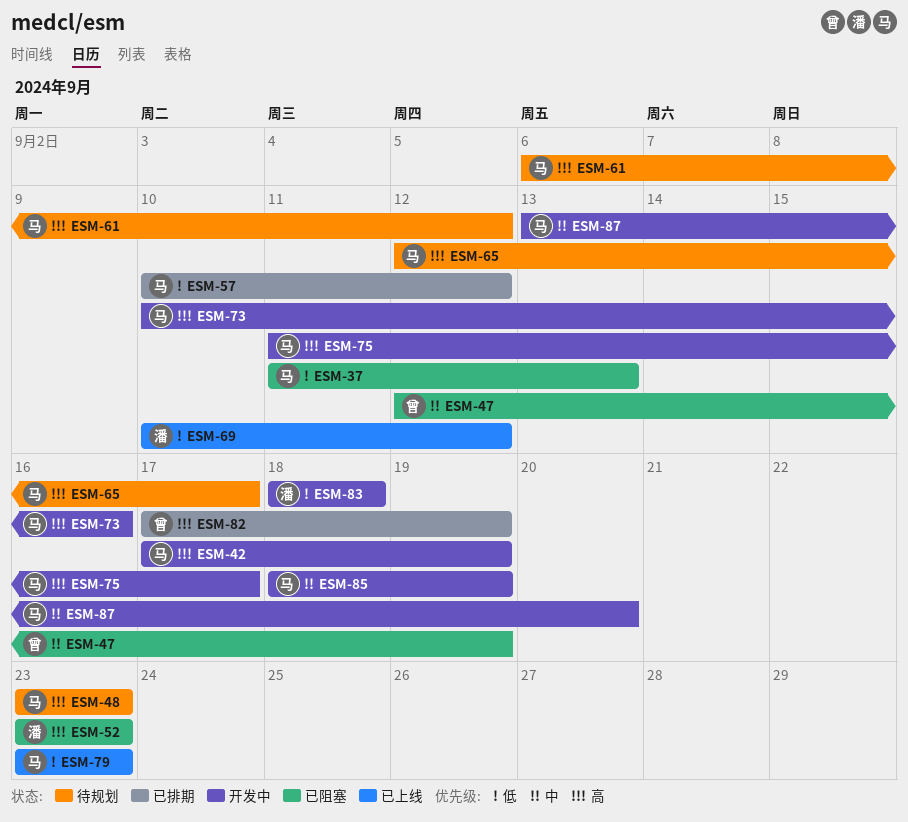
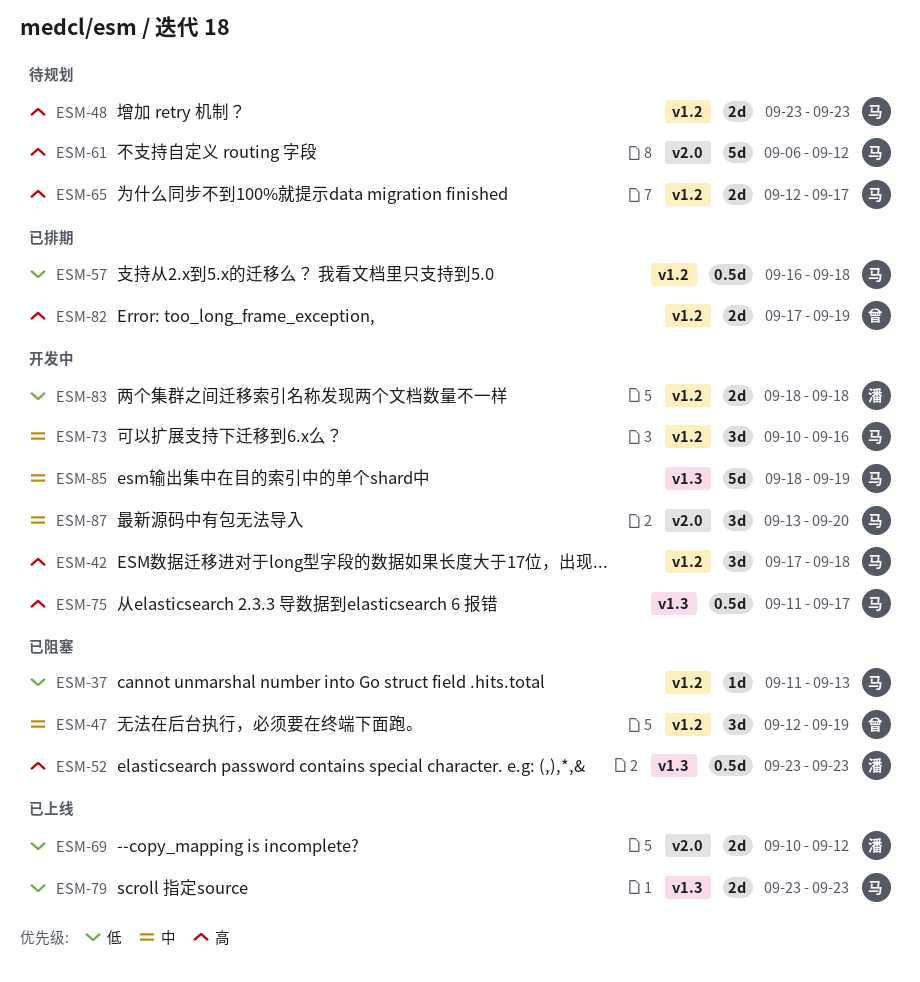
ESM-42, due: Sep 19 -> Sep 18
ESM-57, start: Sep 10 -> Sep 16
ESM-57, due: Sep 12 -> Sep 18
ESM-73, priority: 高 -> 中

